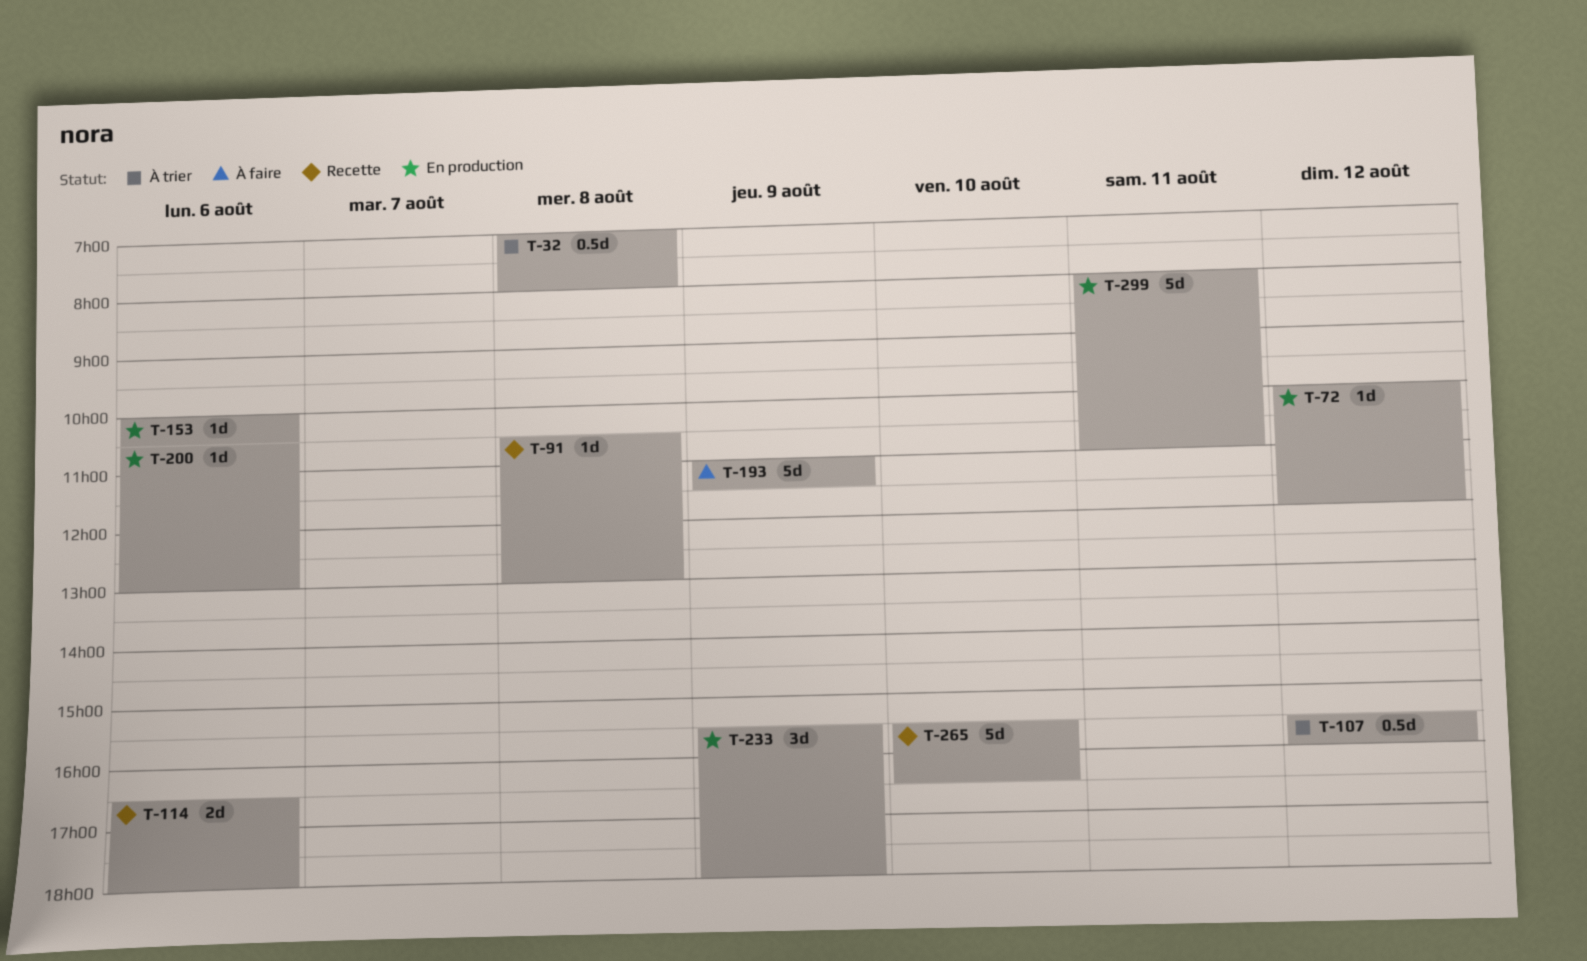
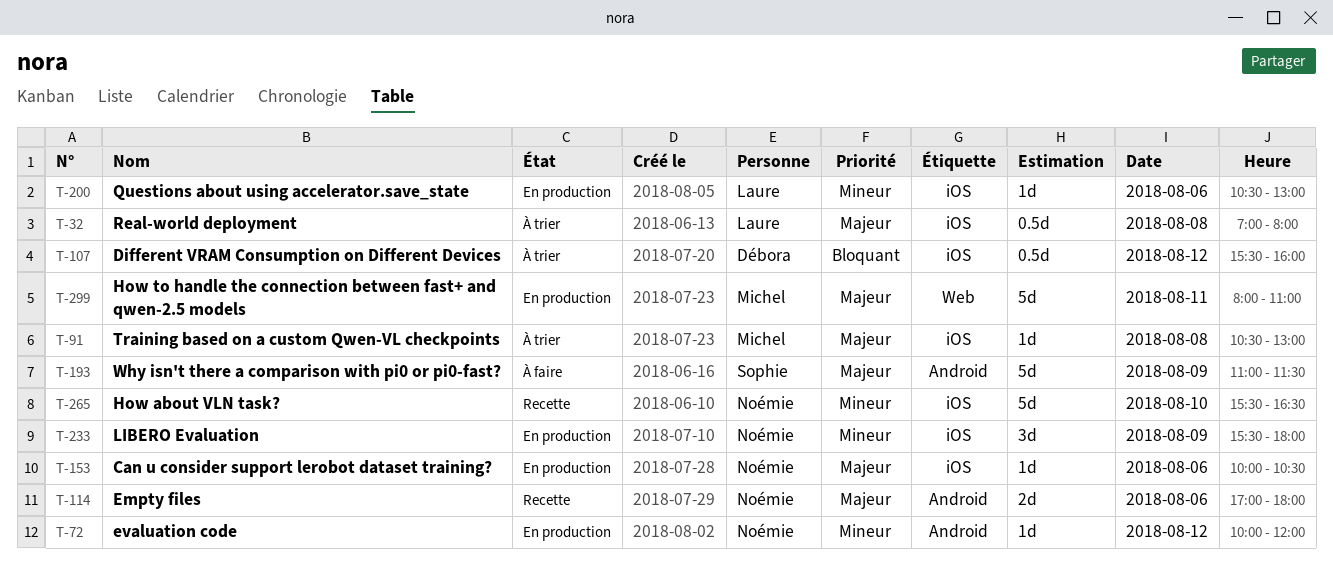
T-91, status: Recette -> À trier
T-114, begins: 16:30 -> 17:00

